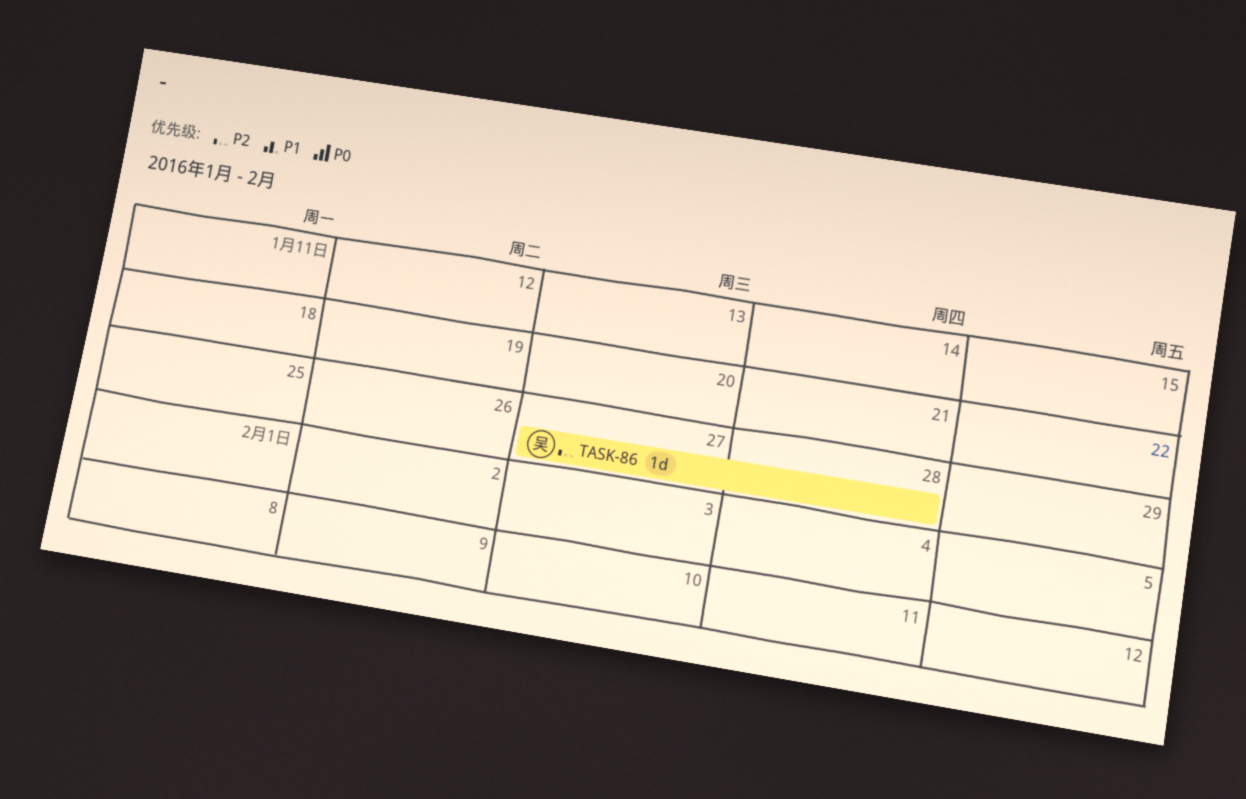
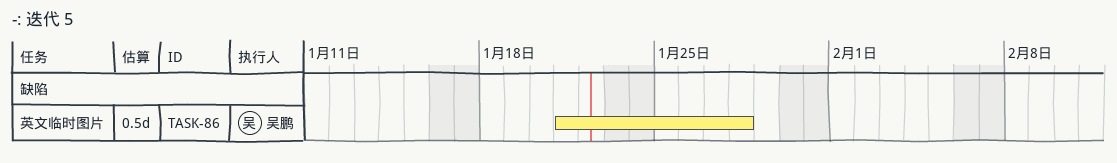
TASK-86, estimate: 1d -> 0.5d
TASK-86, start: Jan 27 -> Jan 21

